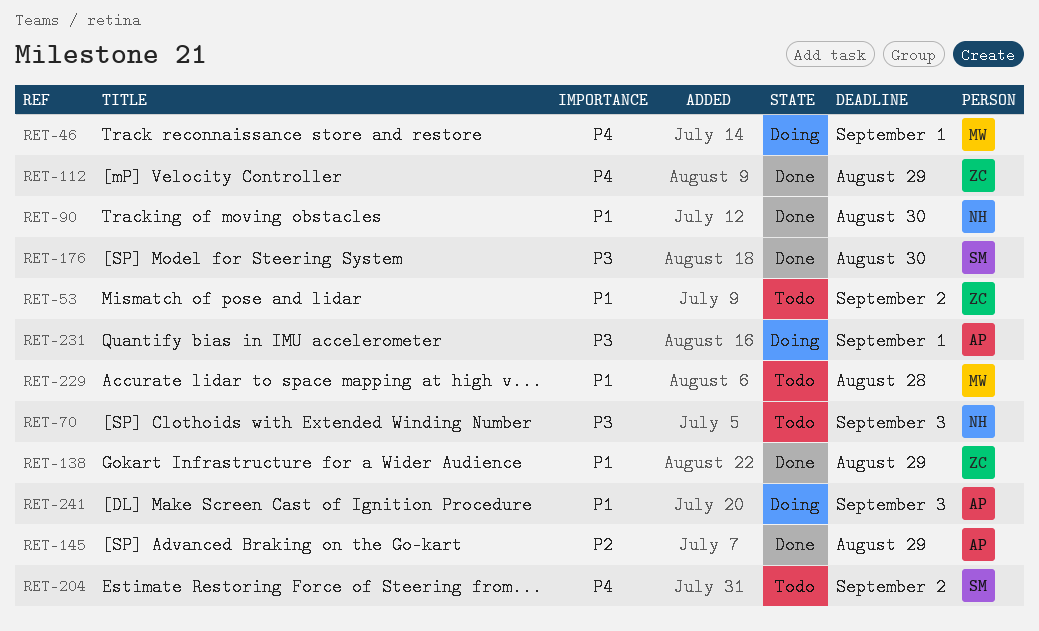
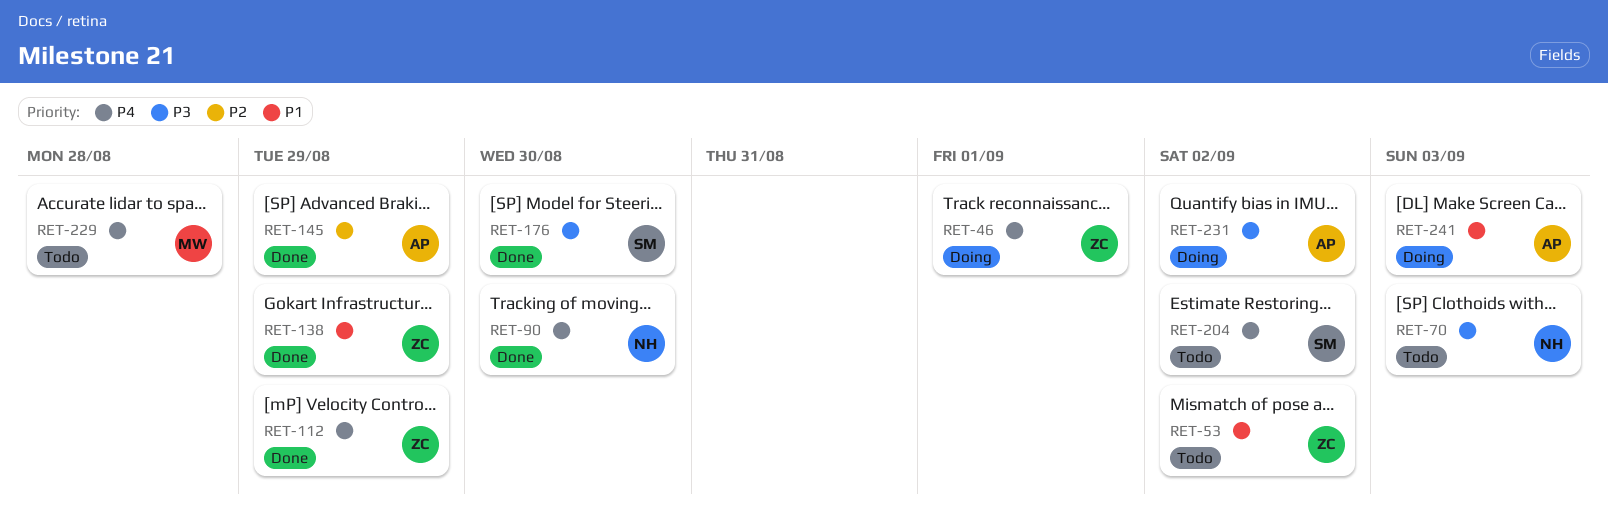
RET-46, owner: MW -> ZC
RET-90, priority: P1 -> P4
RET-229, priority: P1 -> P4
RET-231, due: Sep 1 -> Sep 2

